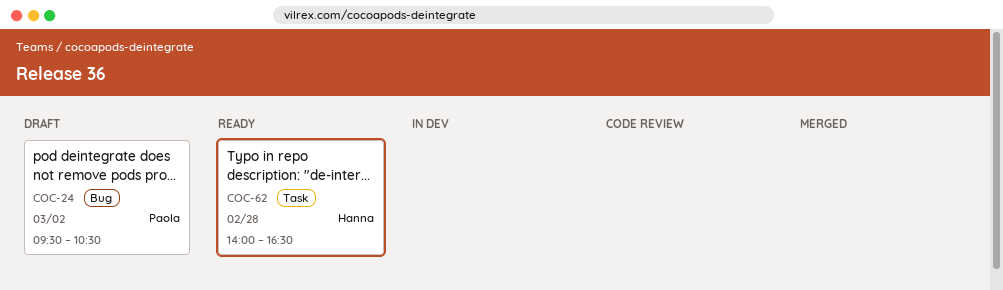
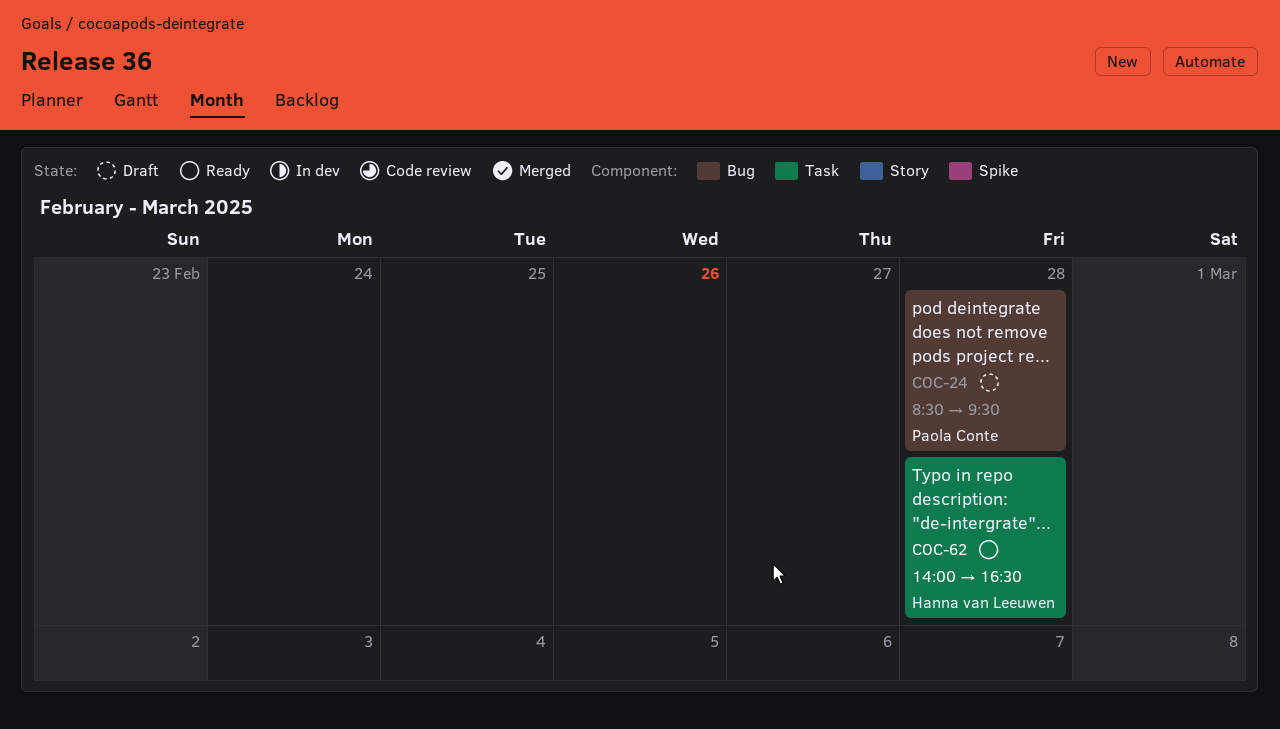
COC-24, day: Mar 2 -> Feb 28
COC-24, begins: 09:30 -> 08:30
COC-24, ends: 10:30 -> 09:30

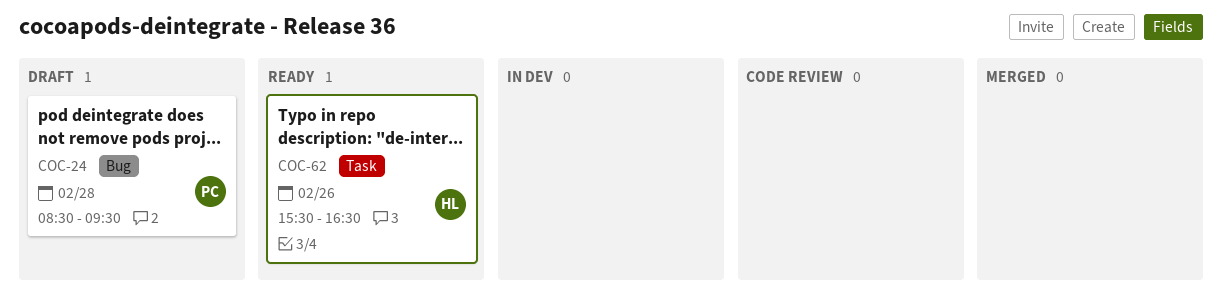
COC-62, day: Feb 28 -> Feb 26
COC-62, begins: 14:00 -> 15:30

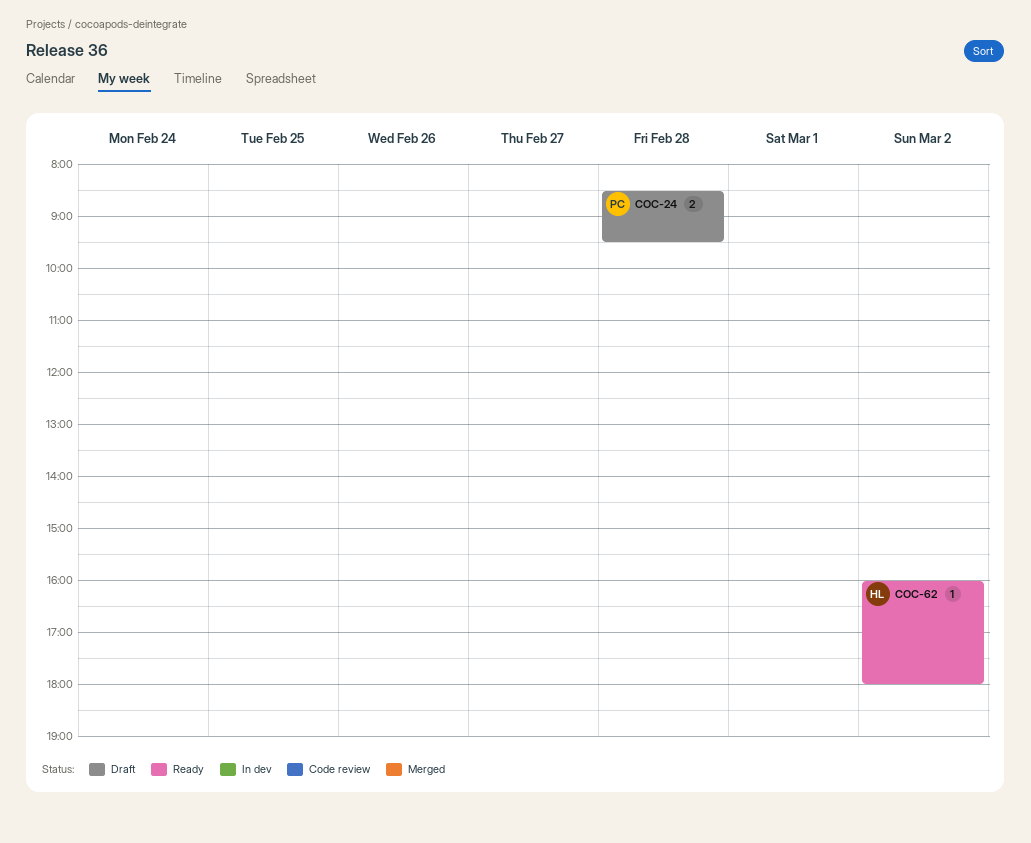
COC-62, day: Feb 26 -> Mar 2
COC-62, begins: 15:30 -> 16:00
COC-62, ends: 16:30 -> 18:00

